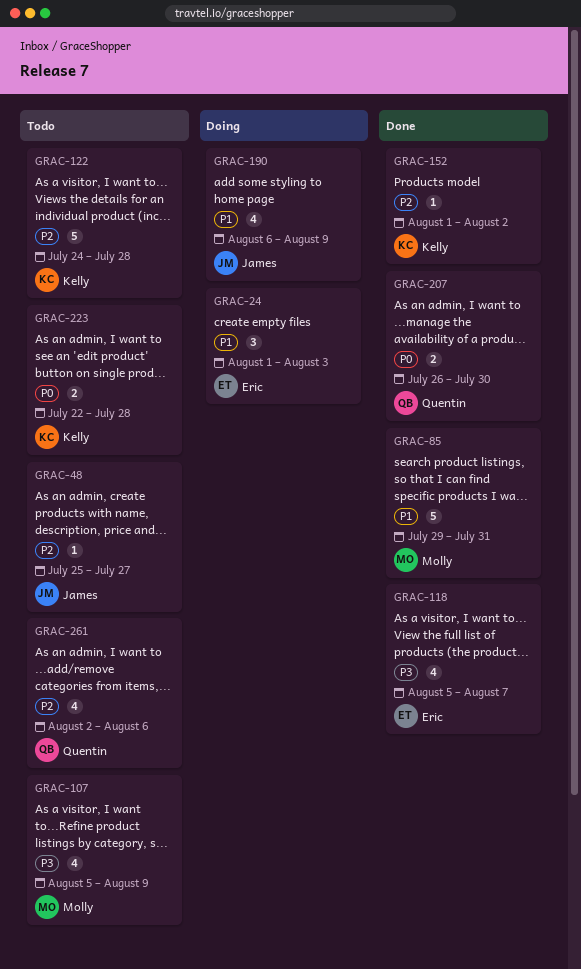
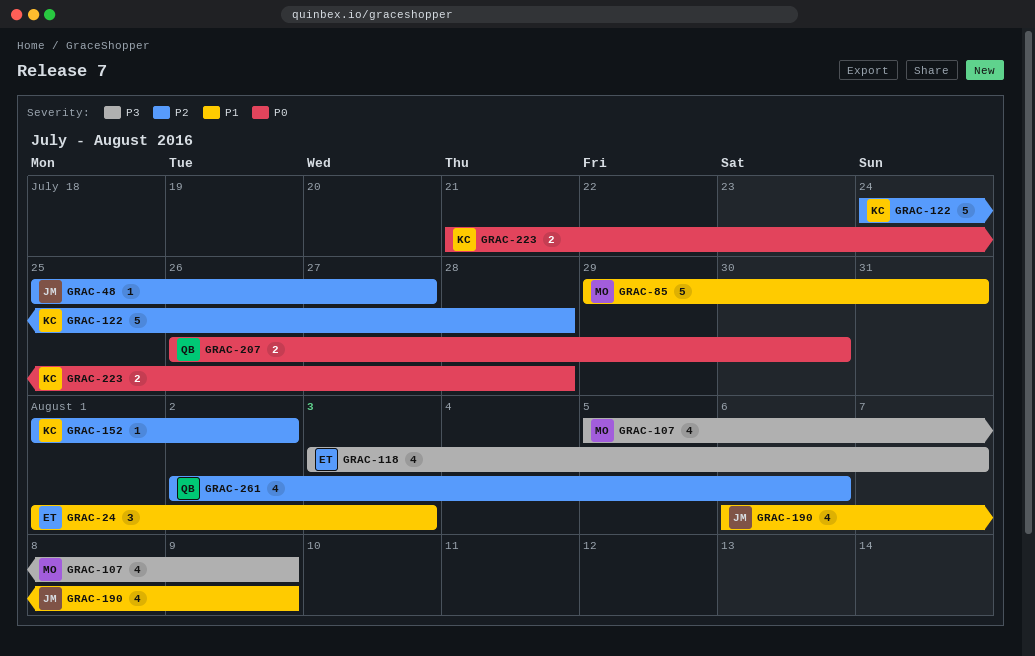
GRAC-118, start: Aug 5 -> Aug 3
GRAC-223, start: Jul 22 -> Jul 21

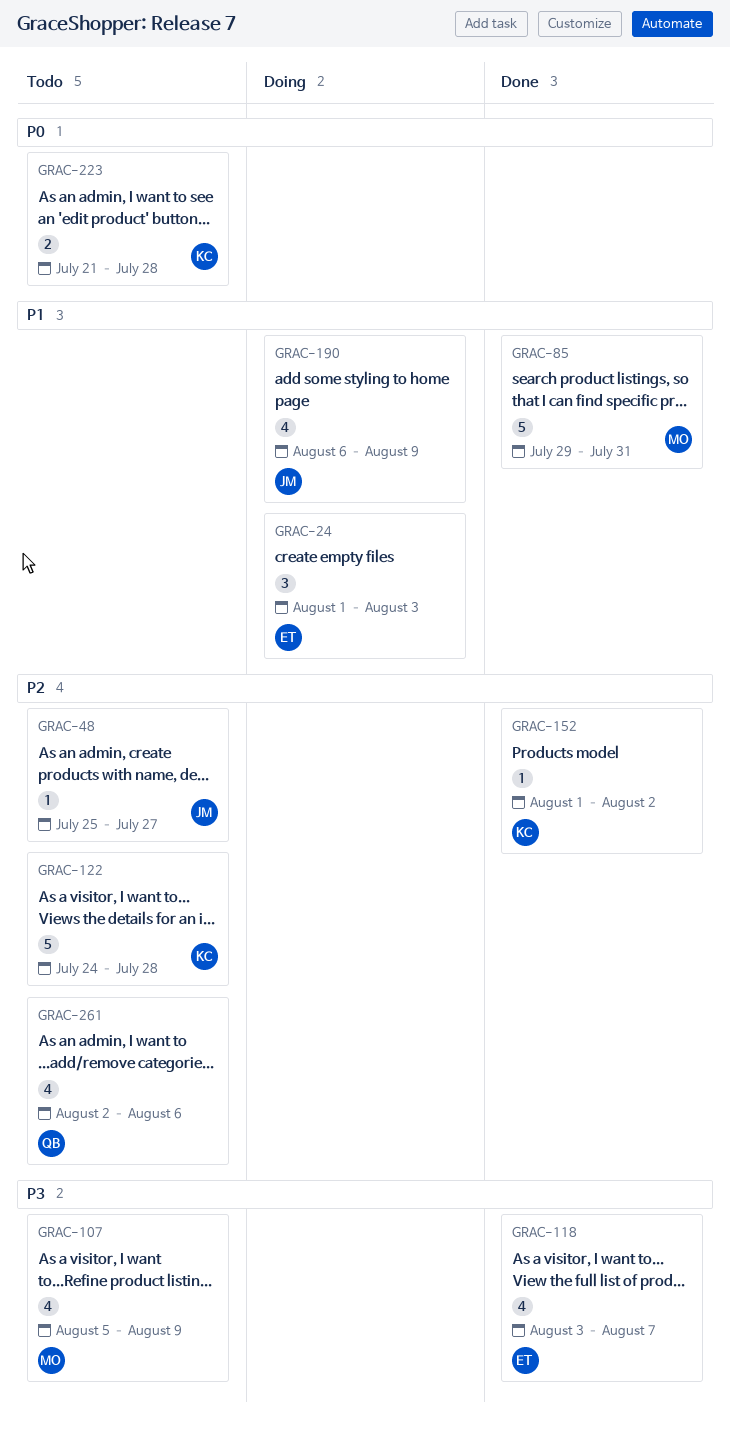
GRAC-207: present -> none

